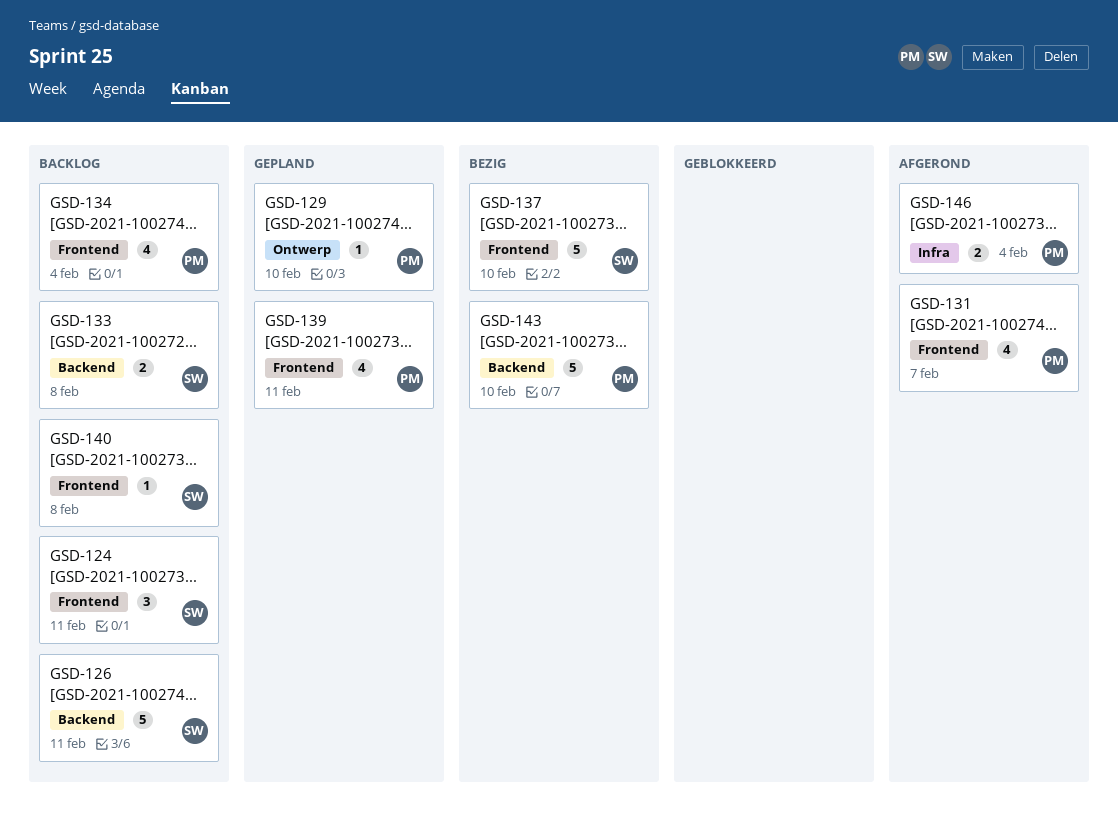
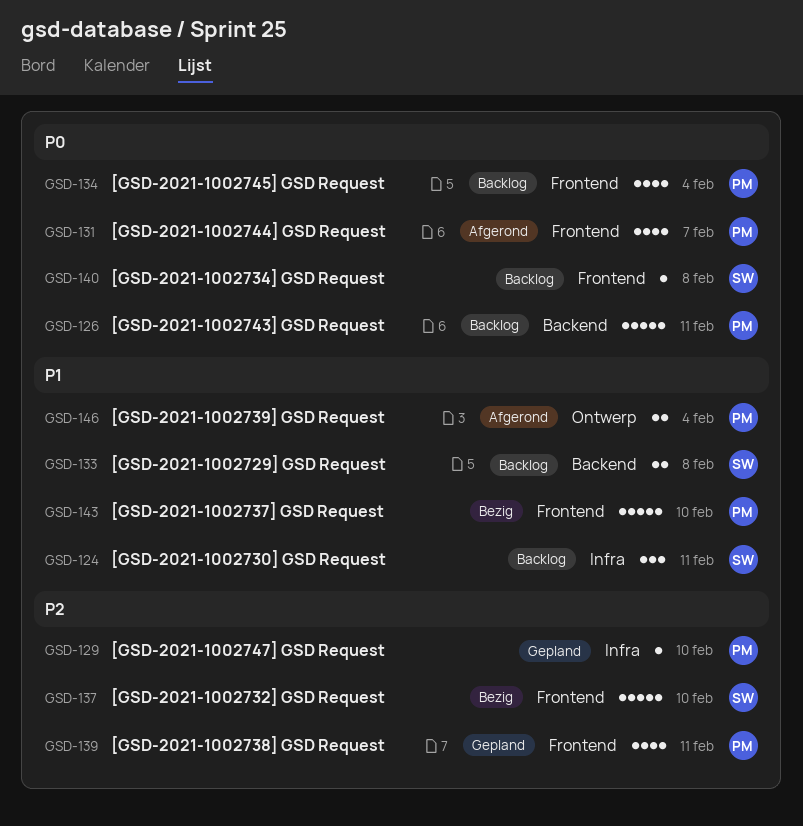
GSD-124, label: Frontend -> Infra
GSD-126, owner: SW -> PM
GSD-129, label: Ontwerp -> Infra
GSD-143, label: Backend -> Frontend
GSD-146, label: Infra -> Ontwerp

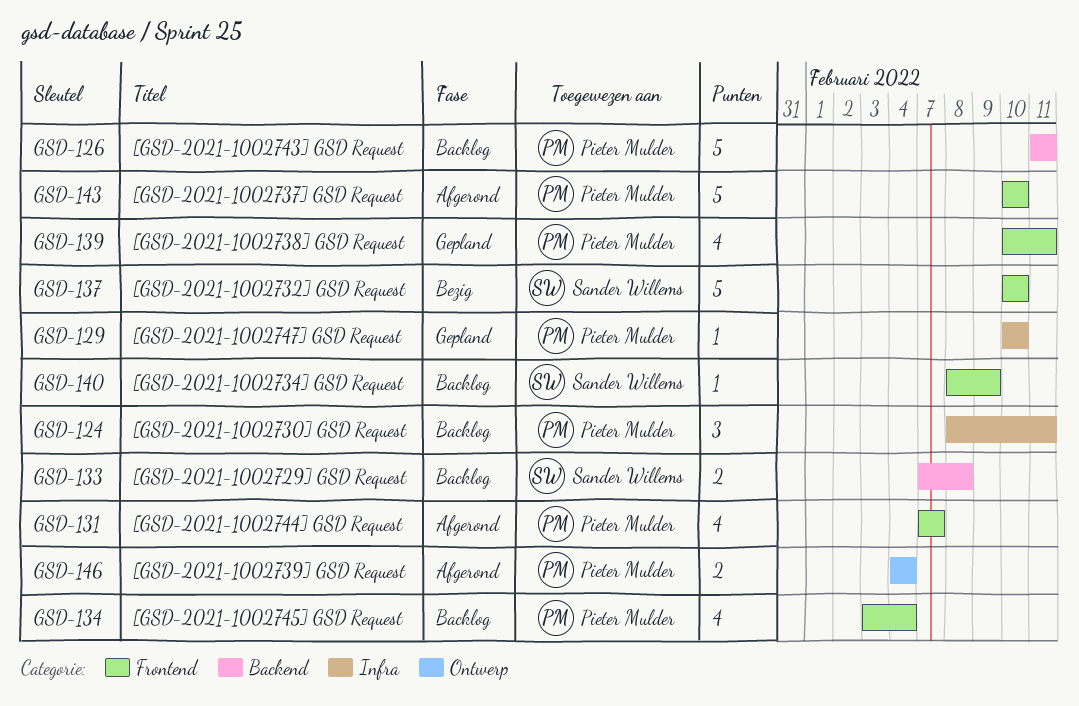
GSD-124, owner: Sander Willems -> Pieter Mulder
GSD-140, due: Feb 8 -> Feb 9
GSD-143, status: Bezig -> Afgerond

